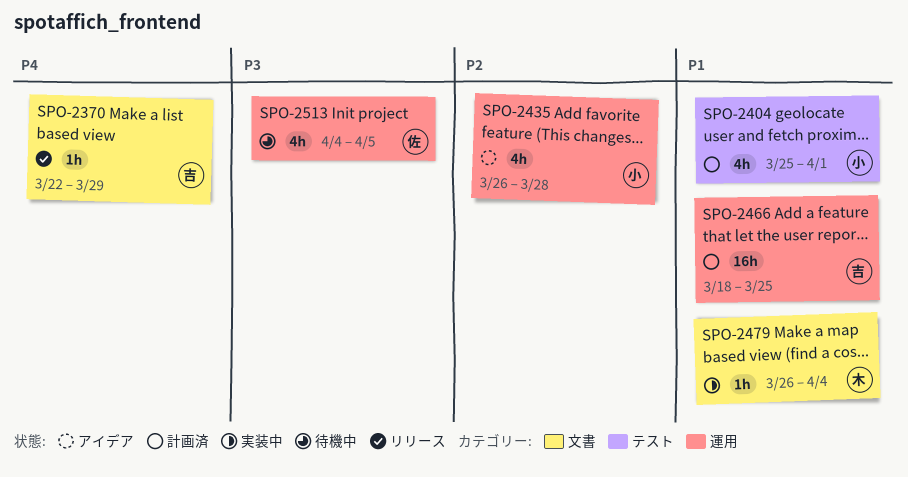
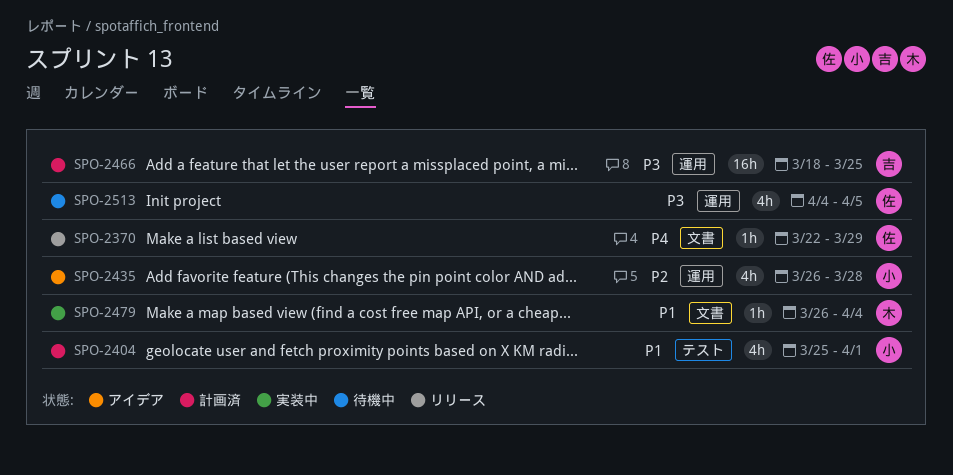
SPO-2370, owner: 吉 -> 佐
SPO-2466, priority: P1 -> P3

